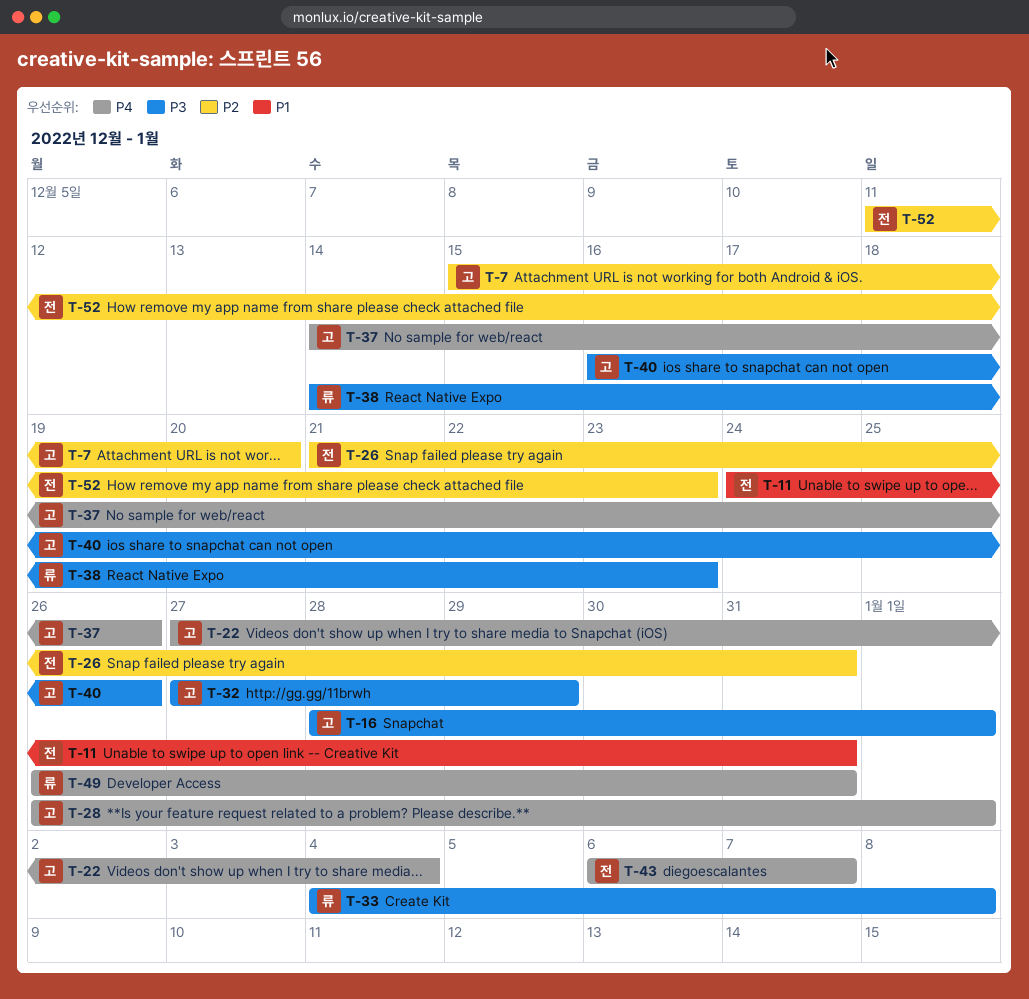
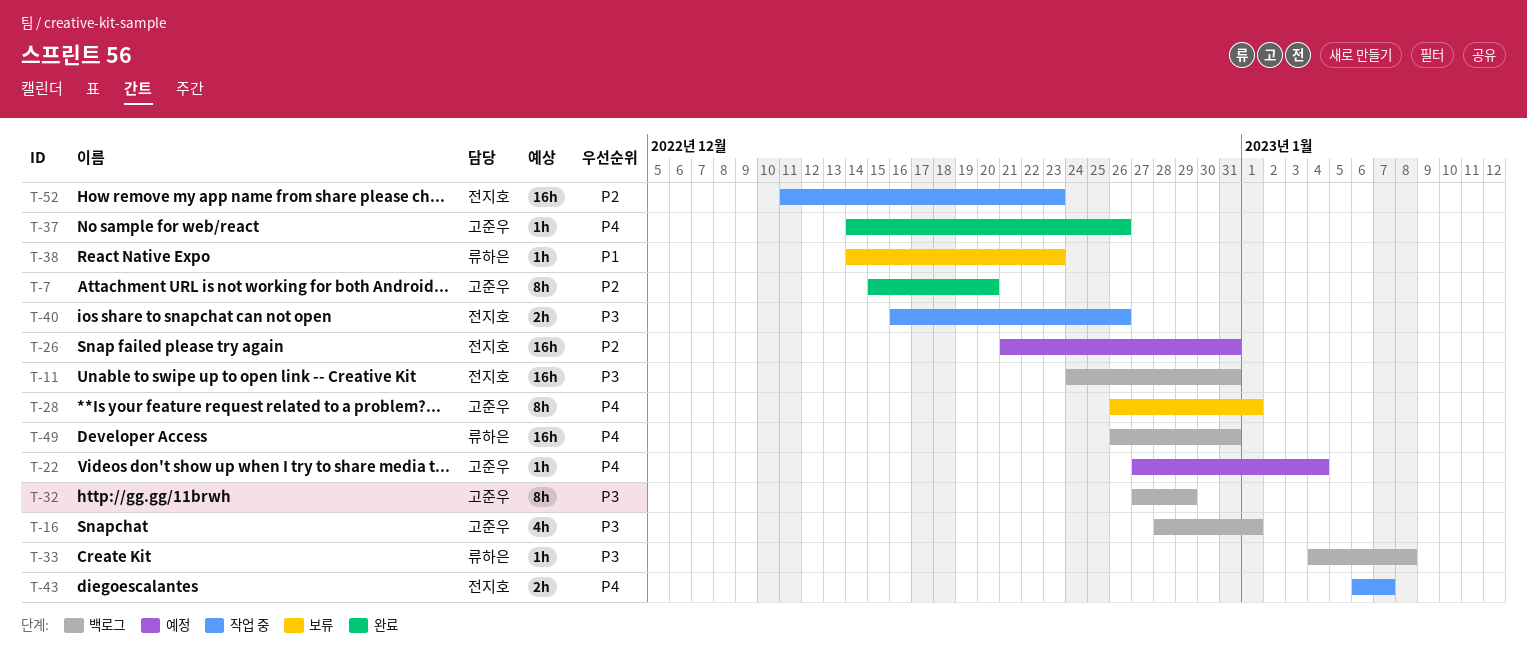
T-11, priority: P1 -> P3
T-38, priority: P3 -> P1
T-40, owner: 고준우 -> 전지호

